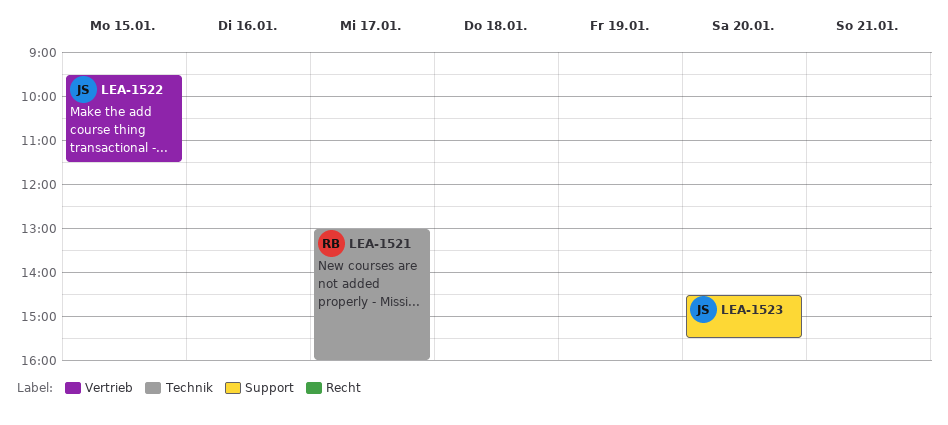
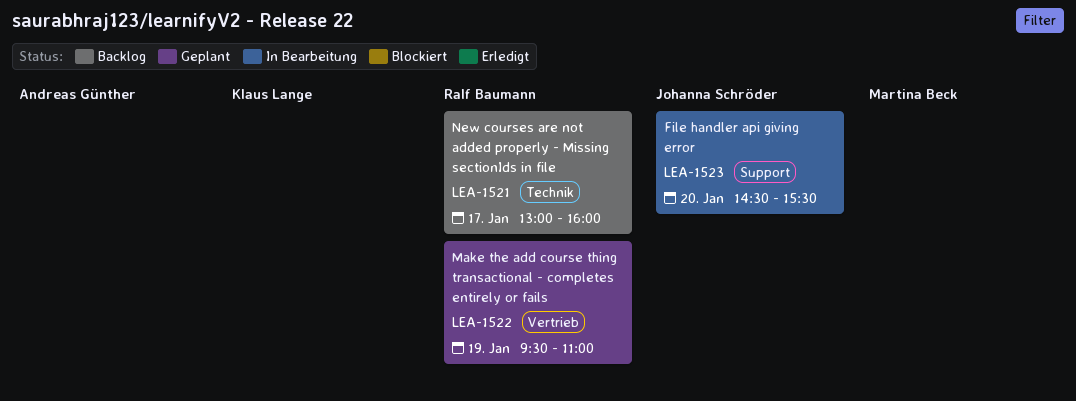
LEA-1522, owner: Johanna Schröder -> Ralf Baumann
LEA-1522, day: Jan 15 -> Jan 19
LEA-1522, ends: 11:30 -> 11:00

